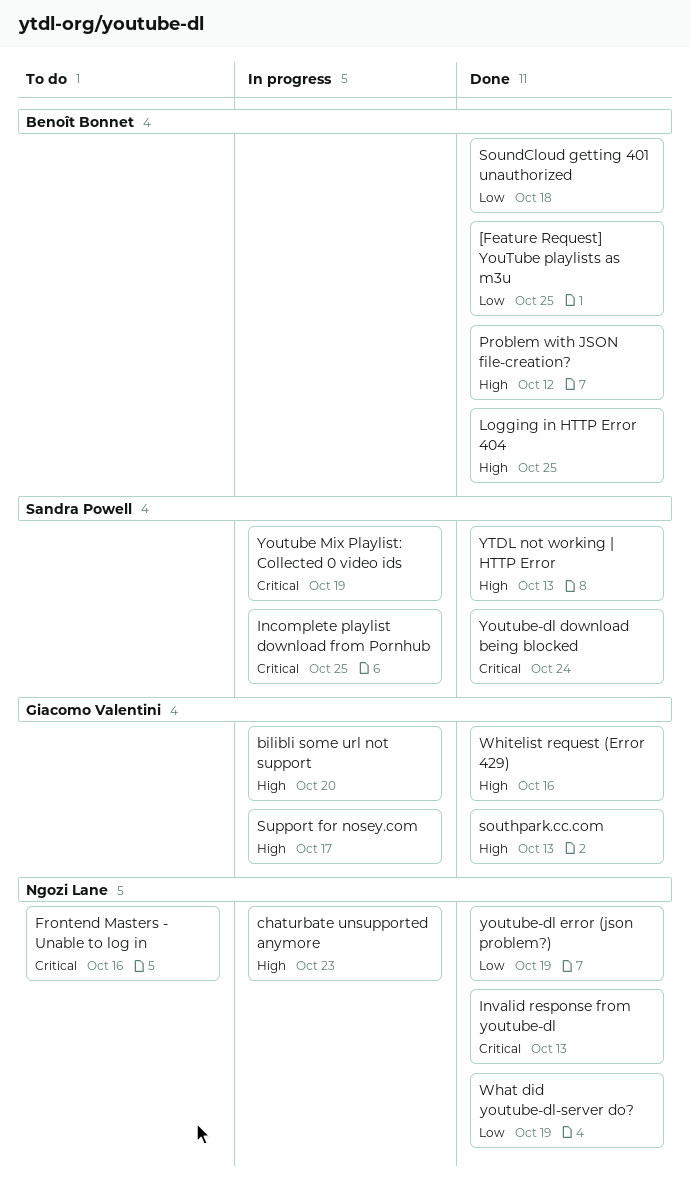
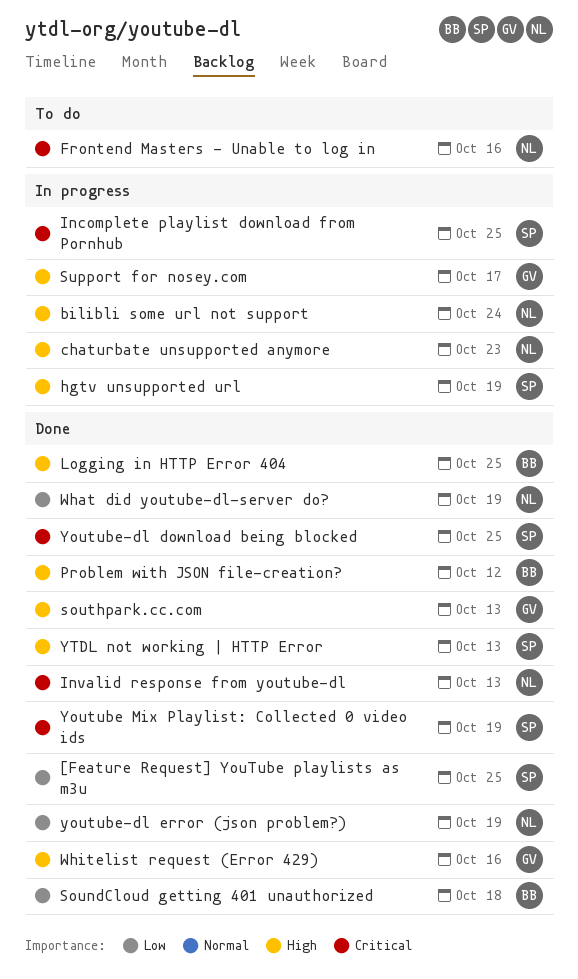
[Feature Request] YouTube playlists as m3u, owner: Benoît Bonnet -> Sandra Powell
bilibli some url not support, owner: Giacomo Valentini -> Ngozi Lane
bilibli some url not support, due: Oct 20 -> Oct 24
hgtv unsupported url: none -> present
Youtube Mix Playlist: Collected 0 video ids, status: In progress -> Done
Youtube-dl download being blocked, due: Oct 24 -> Oct 25

